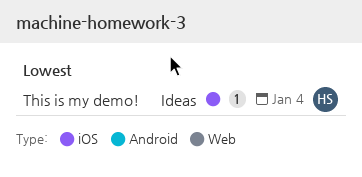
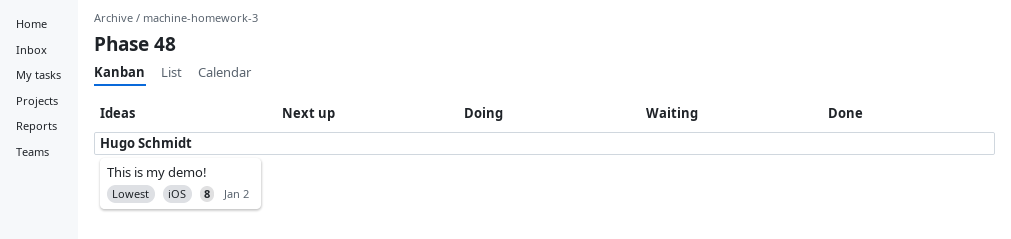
This is my demo!, estimate: 1 -> 8
This is my demo!, due: Jan 4 -> Jan 2

